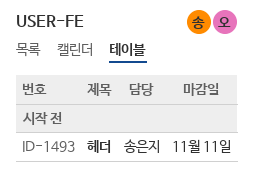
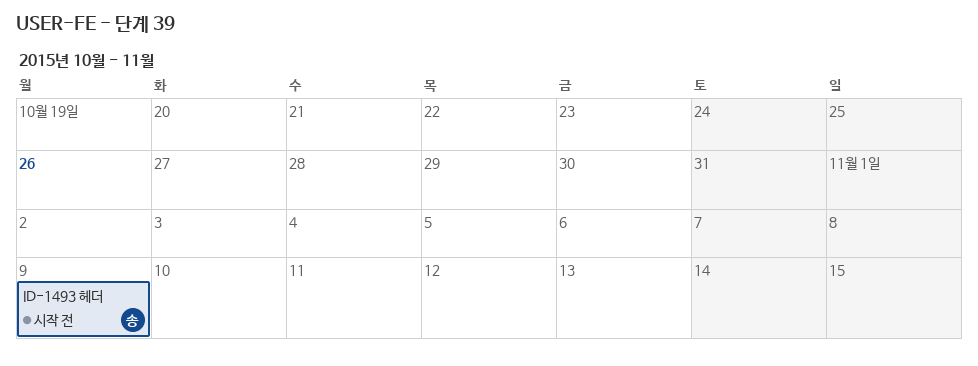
ID-1493, due: Nov 11 -> Nov 9

